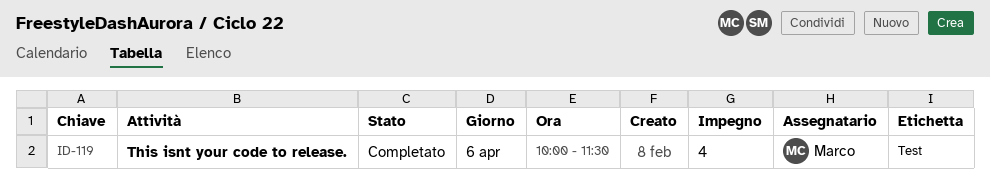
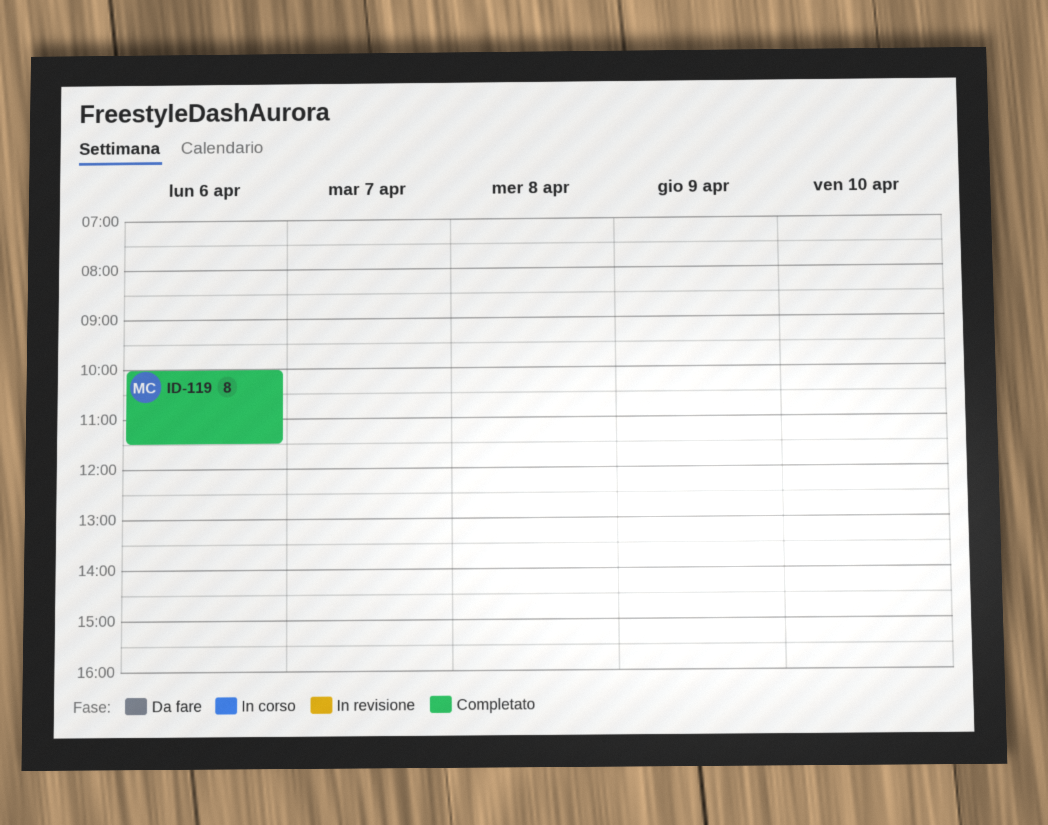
ID-119, estimate: 4 -> 8

